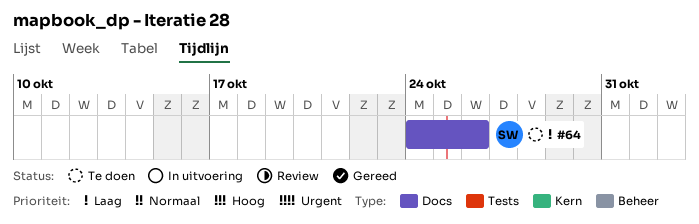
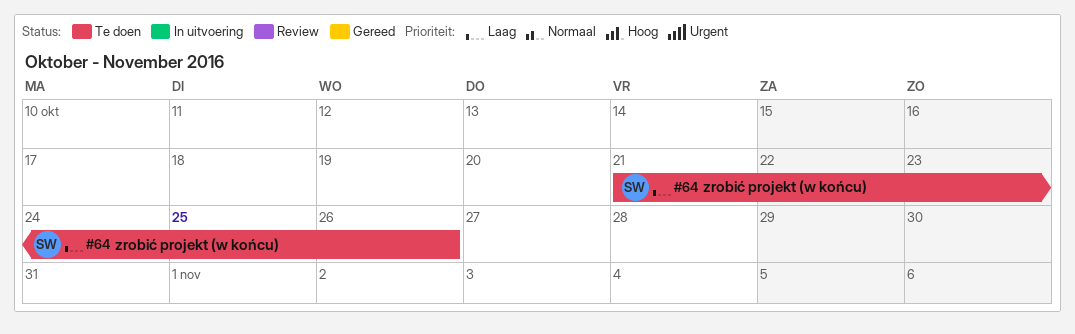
#64, start: Oct 24 -> Oct 21

